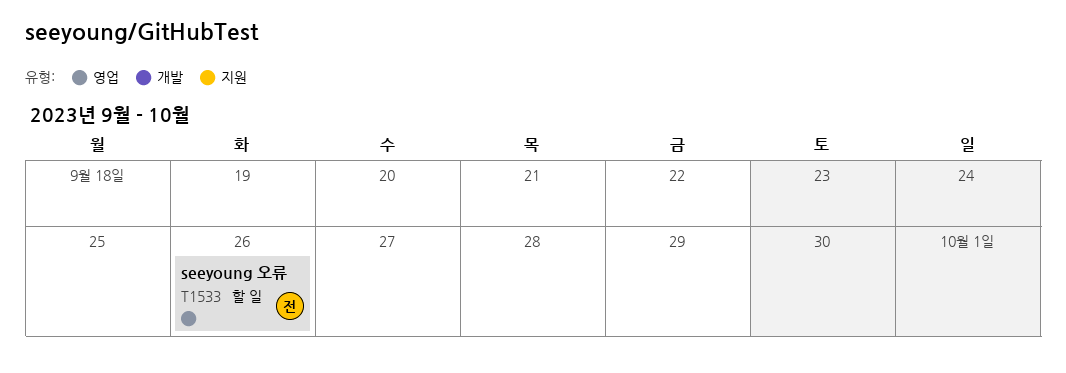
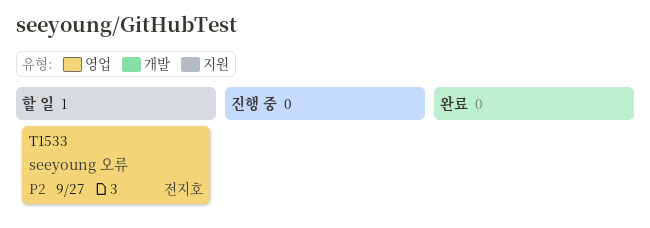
T1533, due: Sep 26 -> Sep 27

